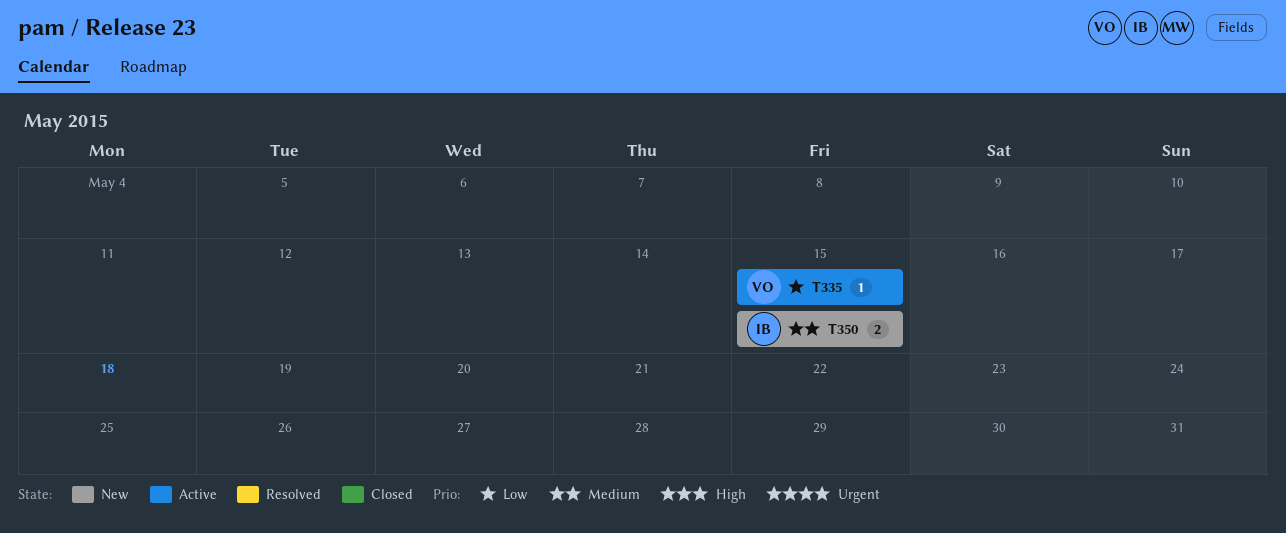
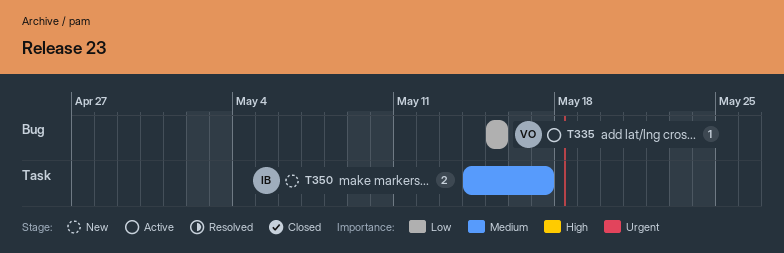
T350, start: May 15 -> May 14
T350, due: May 15 -> May 17

